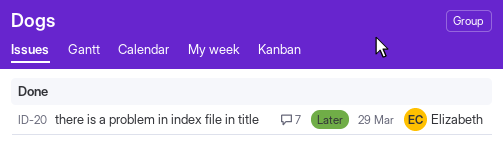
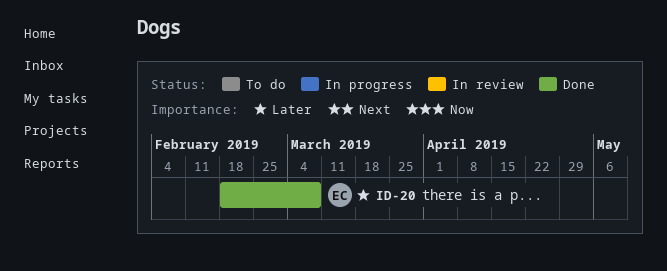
ID-20, due: Mar 29 -> Mar 8

